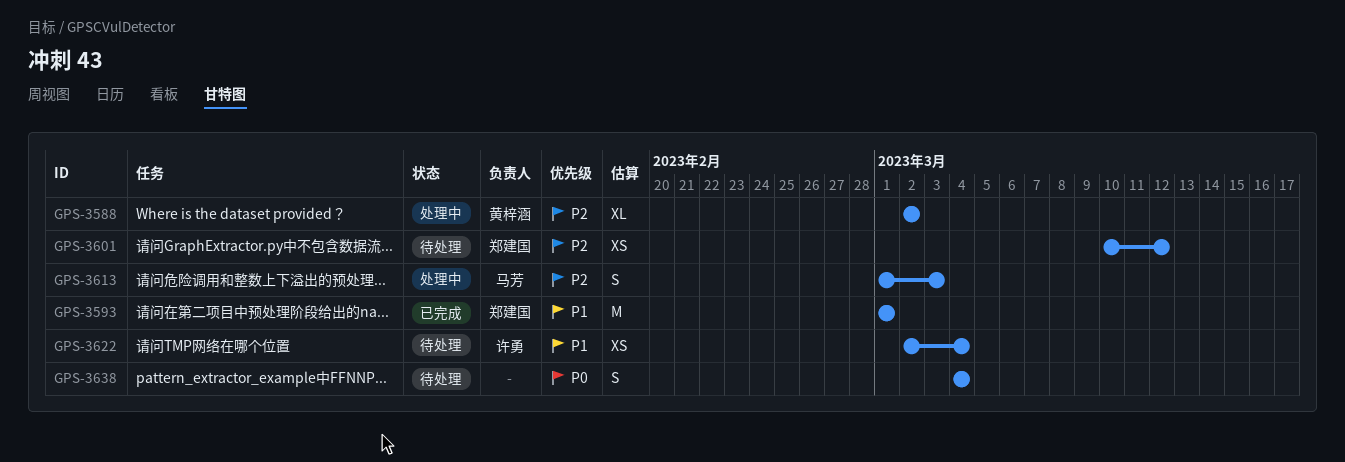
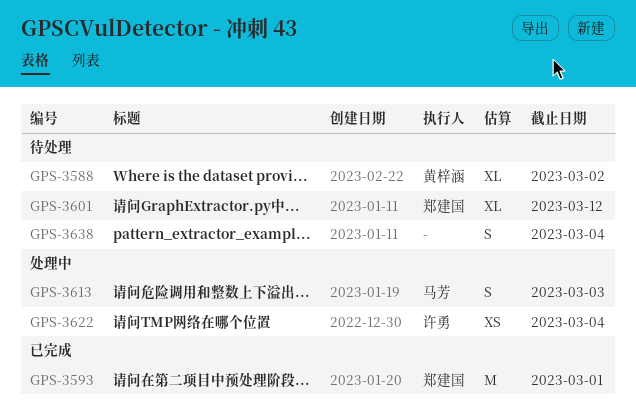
GPS-3588, status: 处理中 -> 待处理
GPS-3601, estimate: XS -> XL
GPS-3622, status: 待处理 -> 处理中

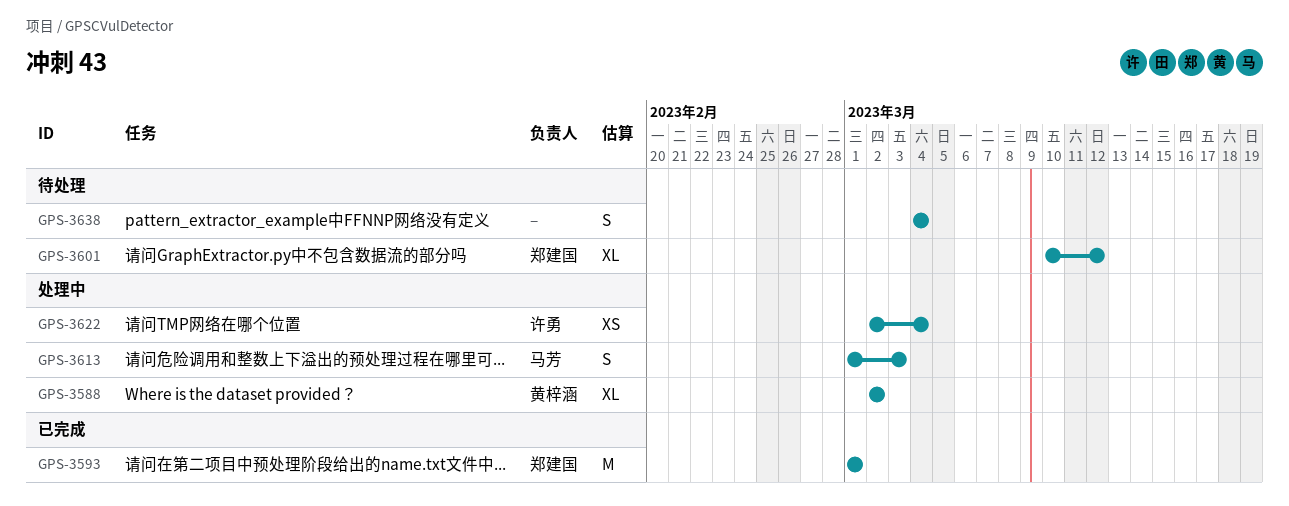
GPS-3588, status: 待处理 -> 处理中

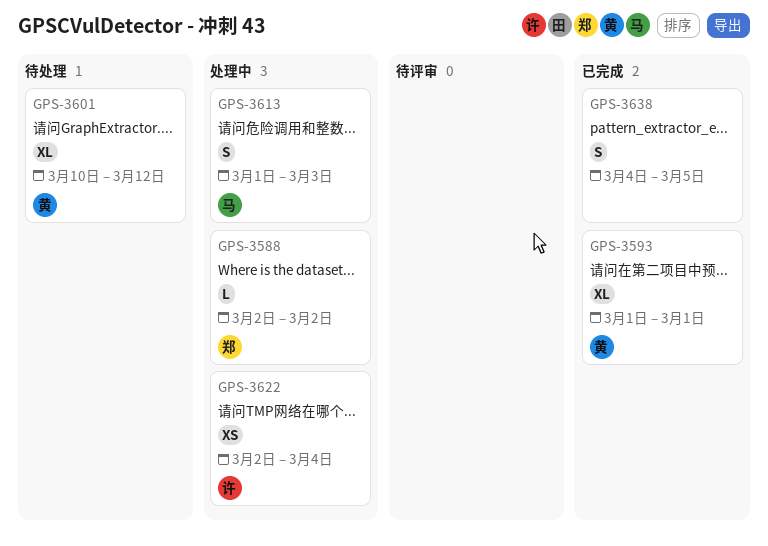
GPS-3588, owner: 黄梓涵 -> 郑建国
GPS-3588, estimate: XL -> L
GPS-3593, owner: 郑建国 -> 黄梓涵
GPS-3593, estimate: M -> XL
GPS-3601, owner: 郑建国 -> 黄梓涵
GPS-3638, status: 待处理 -> 已完成
GPS-3638, due: Mar 4 -> Mar 5

